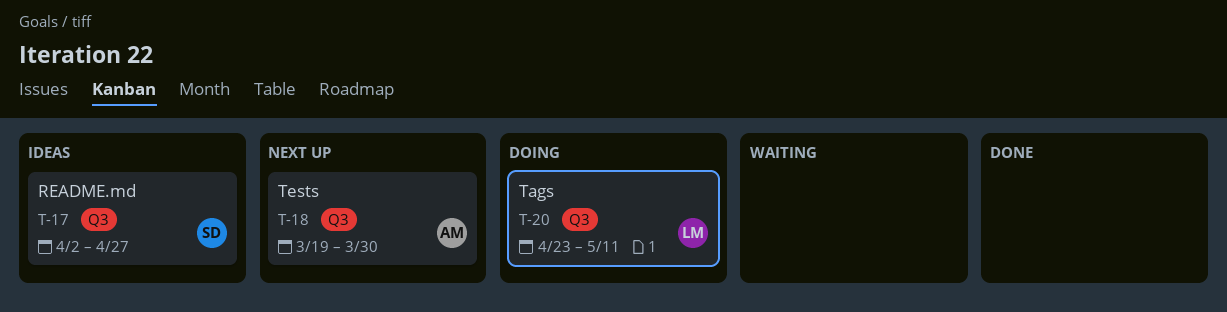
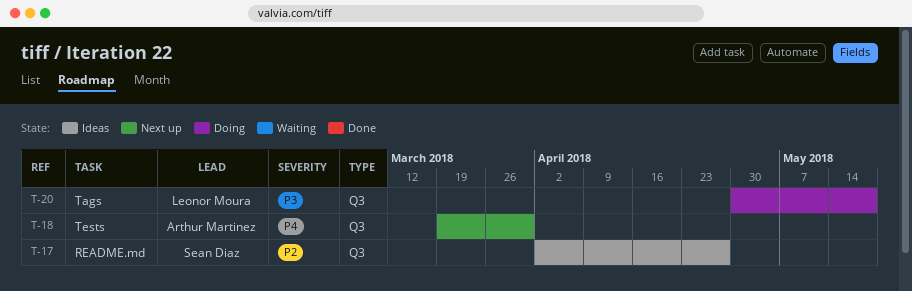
T-20, start: Apr 23 -> Apr 30
T-20, due: May 11 -> May 18

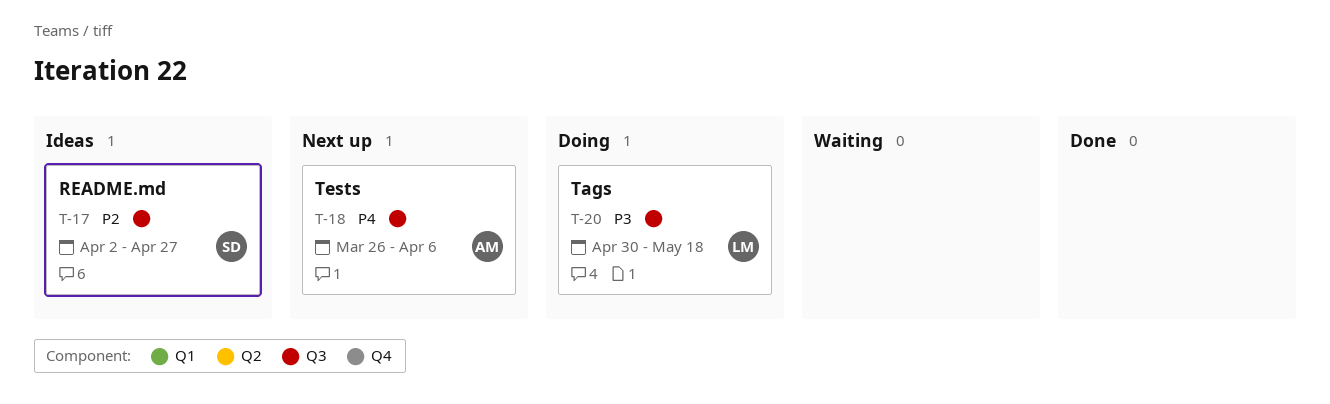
T-18, start: Mar 19 -> Mar 26
T-18, due: Mar 30 -> Apr 6

